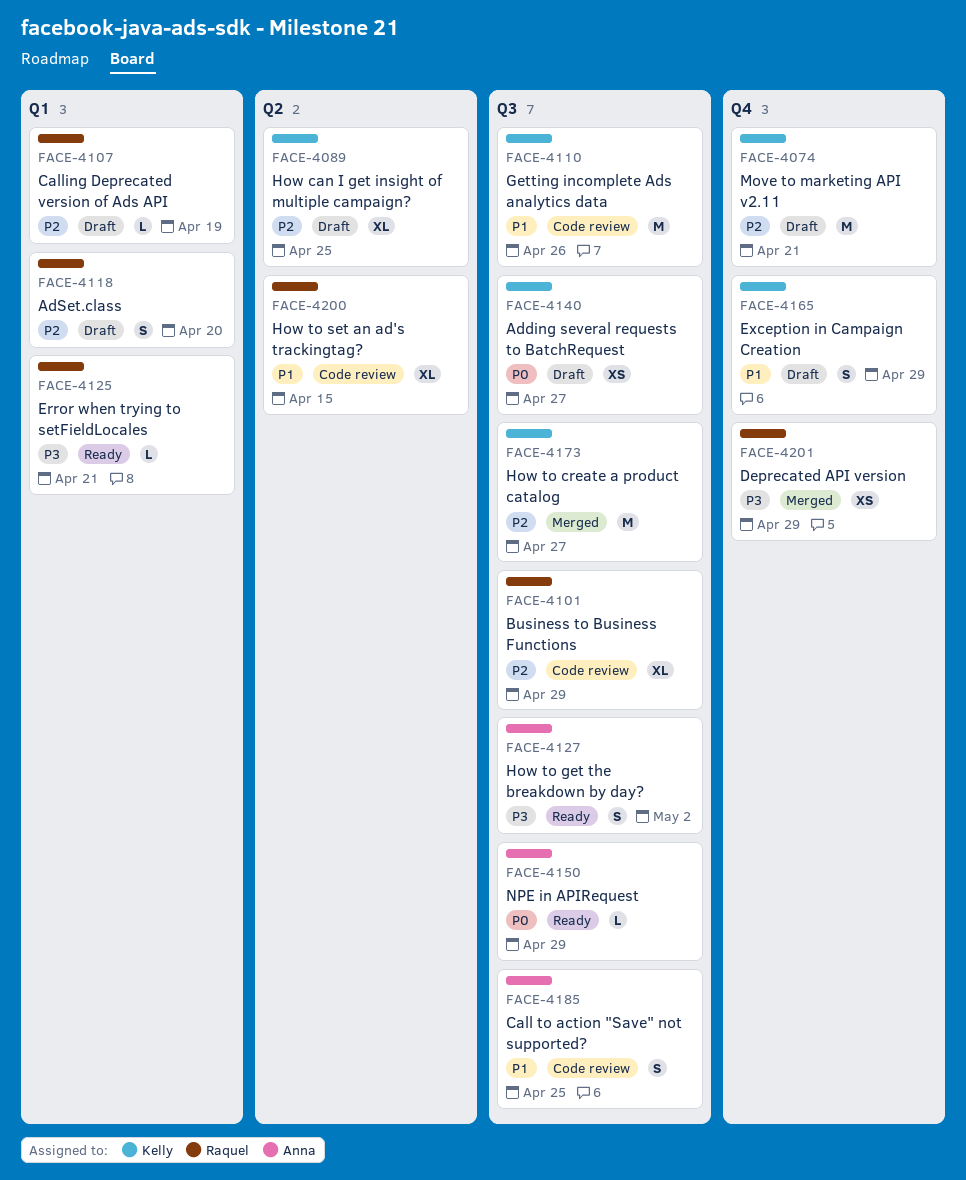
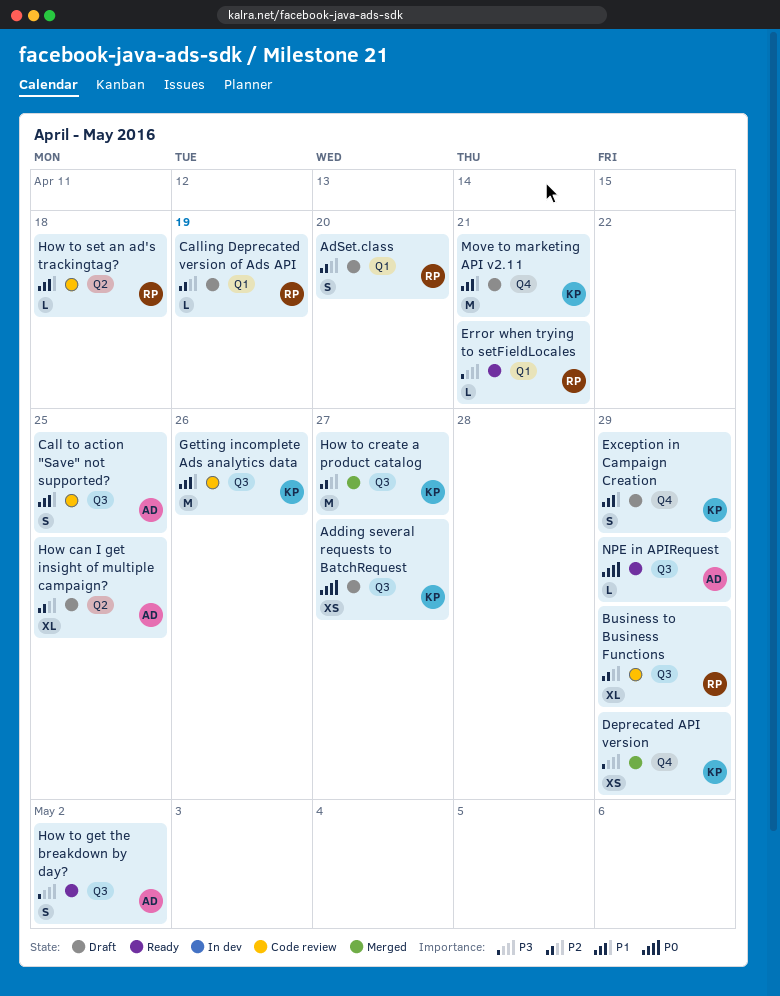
Deprecated API version, owner: Raquel -> Kelly
How can I get insight of multiple campaign?, owner: Kelly -> Anna
How to set an ad's trackingtag?, estimate: XL -> L
How to set an ad's trackingtag?, due: Apr 15 -> Apr 18
Move to marketing API v2.11, priority: P2 -> P1

